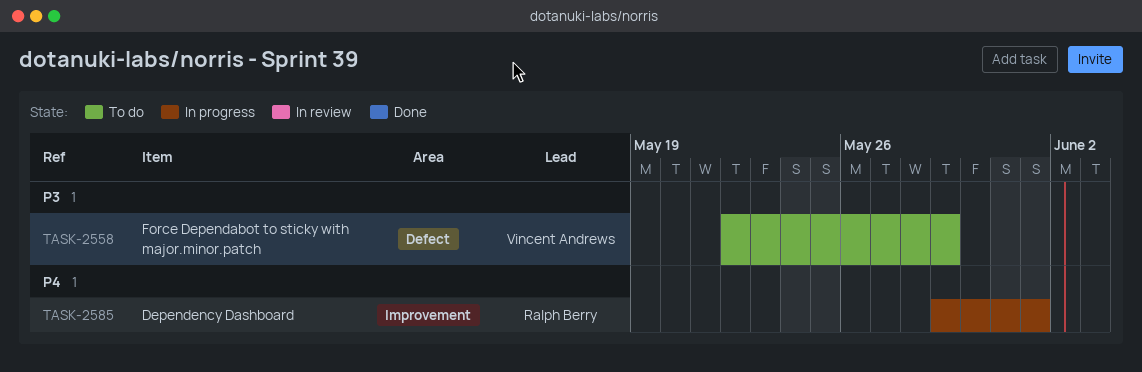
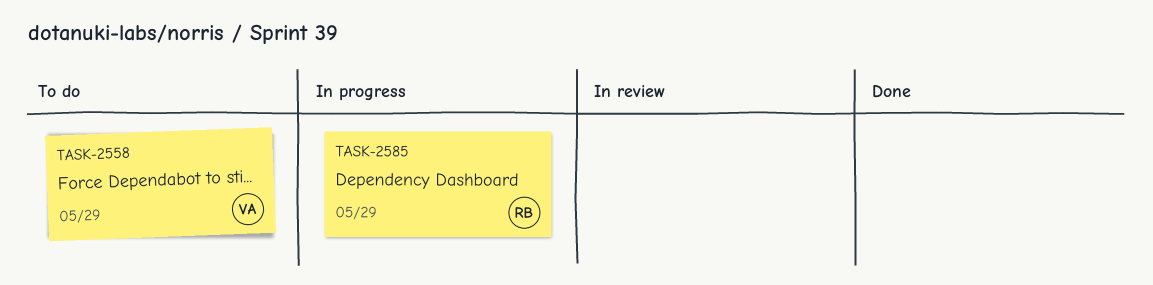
TASK-2585, due: Jun 1 -> May 29

